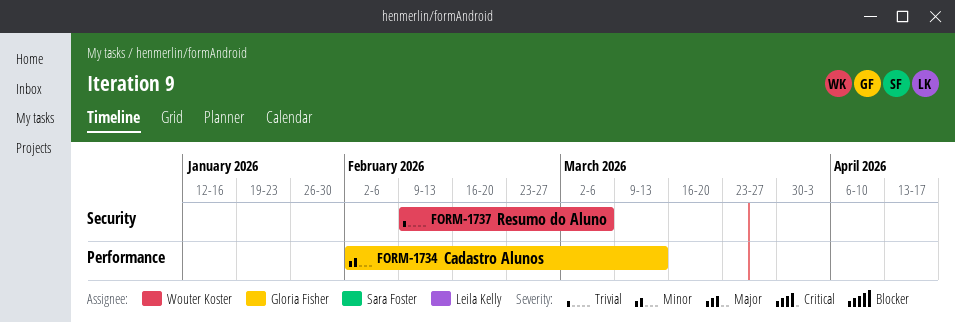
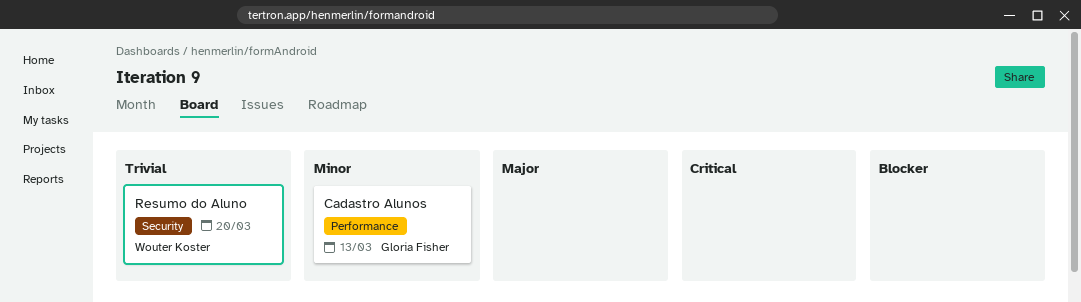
Resumo do Aluno, due: Mar 6 -> Mar 20

